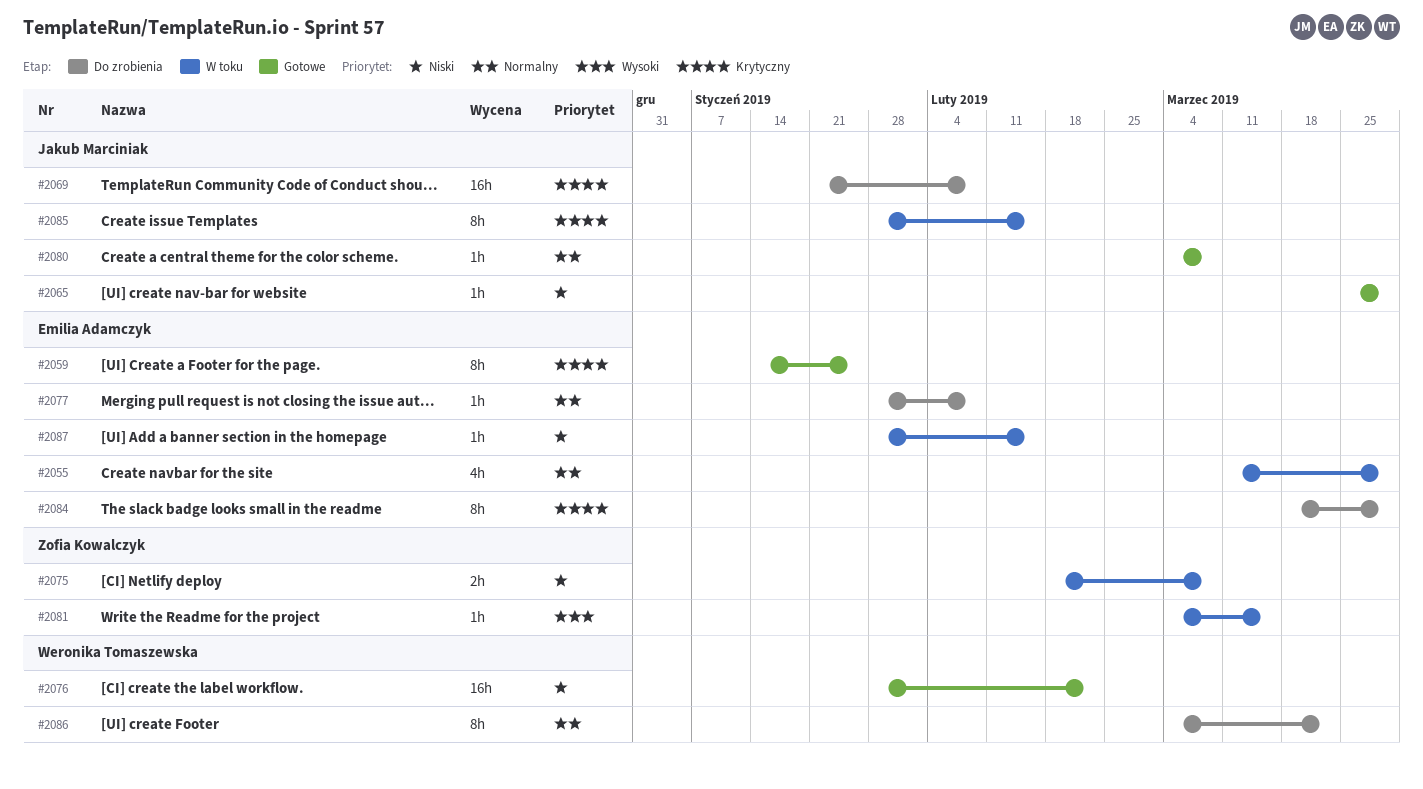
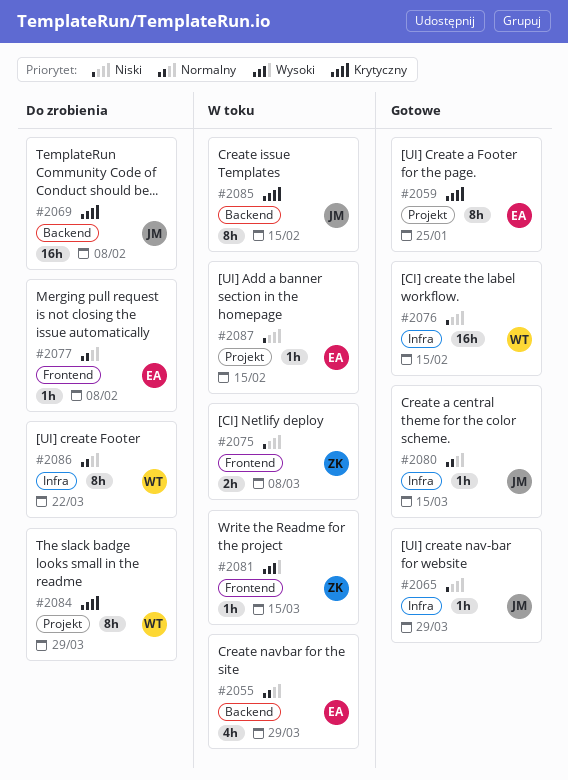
#2076, due: Feb 22 -> Feb 15
#2080, due: Mar 8 -> Mar 15
#2084, owner: Emilia Adamczyk -> Weronika Tomaszewska

